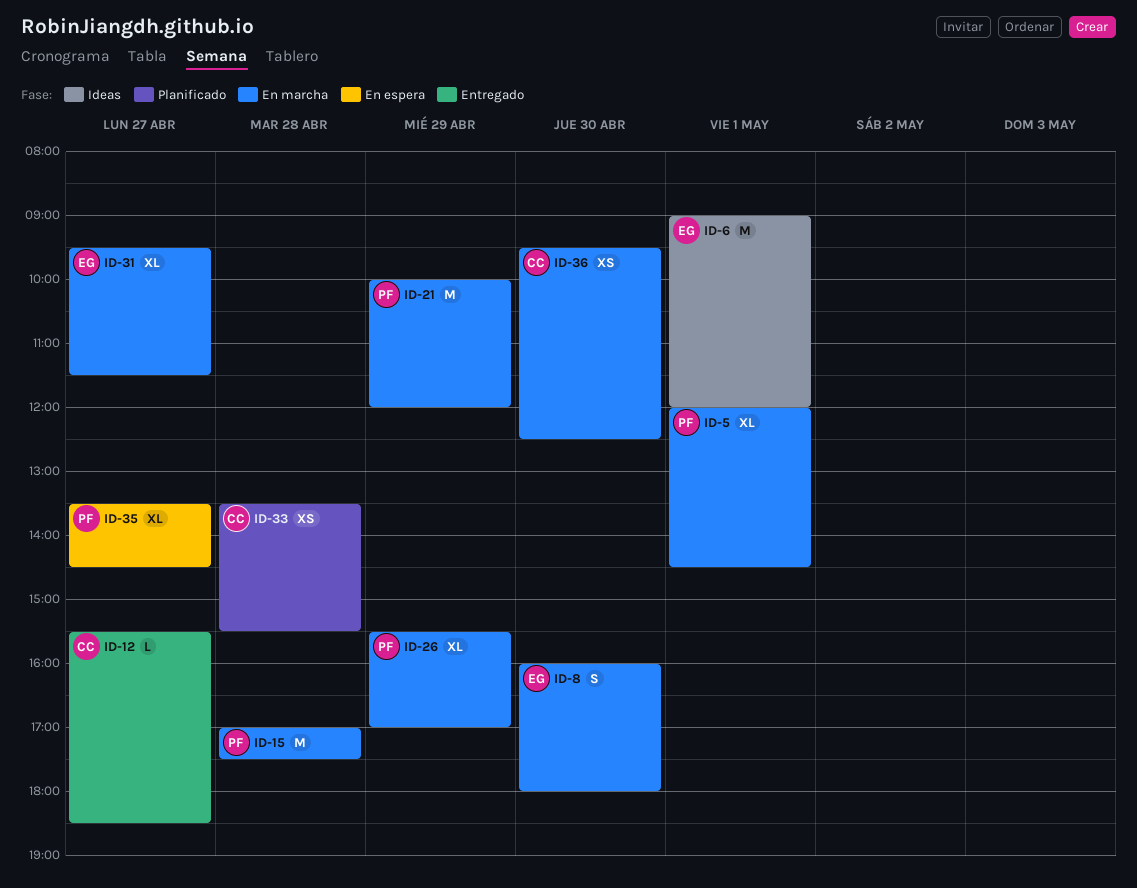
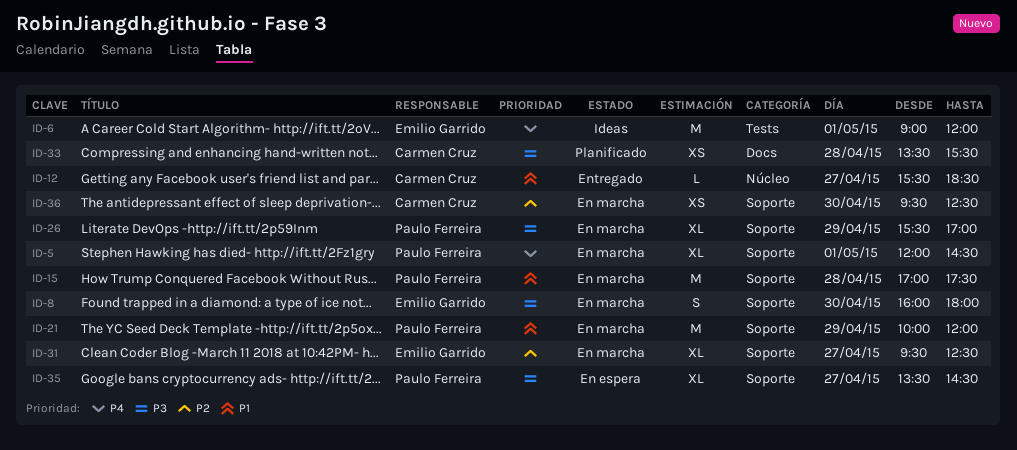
ID-31, ends: 11:30 -> 12:30

